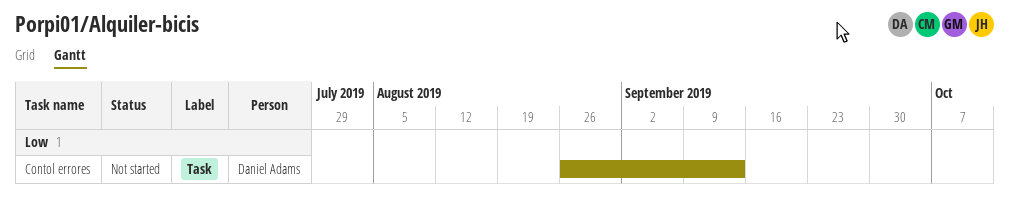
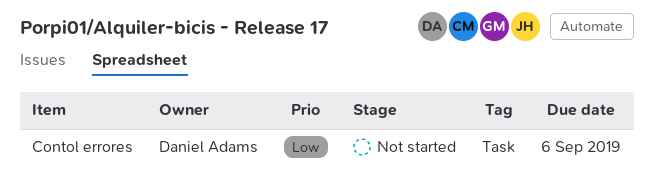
Contol errores, due: Sep 13 -> Sep 6

